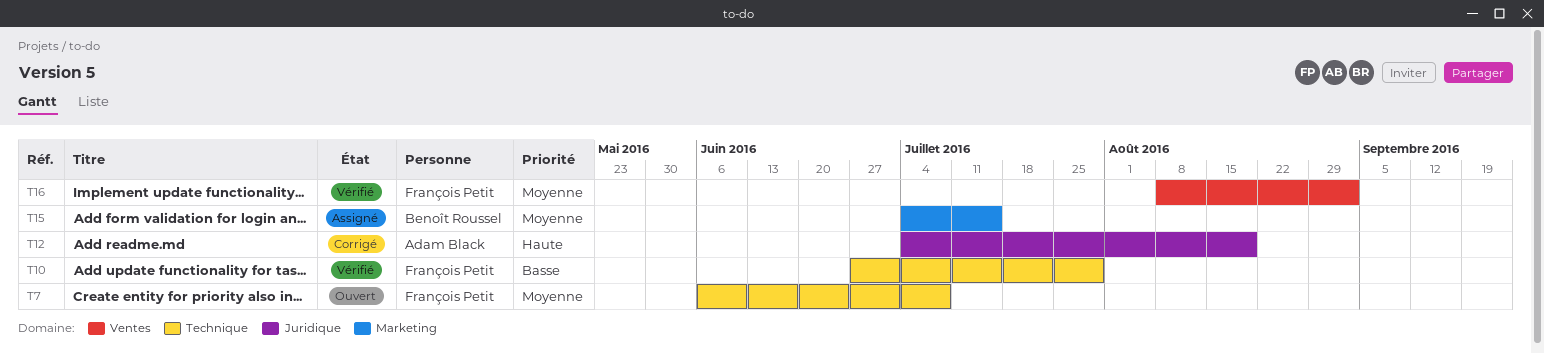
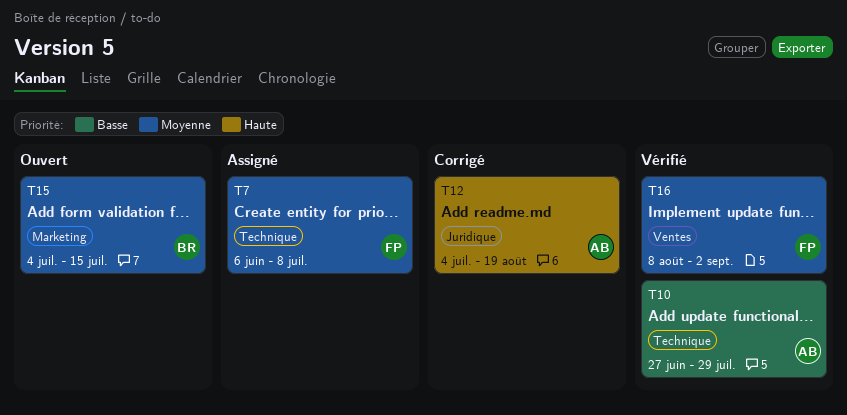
T7, status: Ouvert -> Assigné
T10, owner: François Petit -> Adam Black
T15, status: Assigné -> Ouvert

